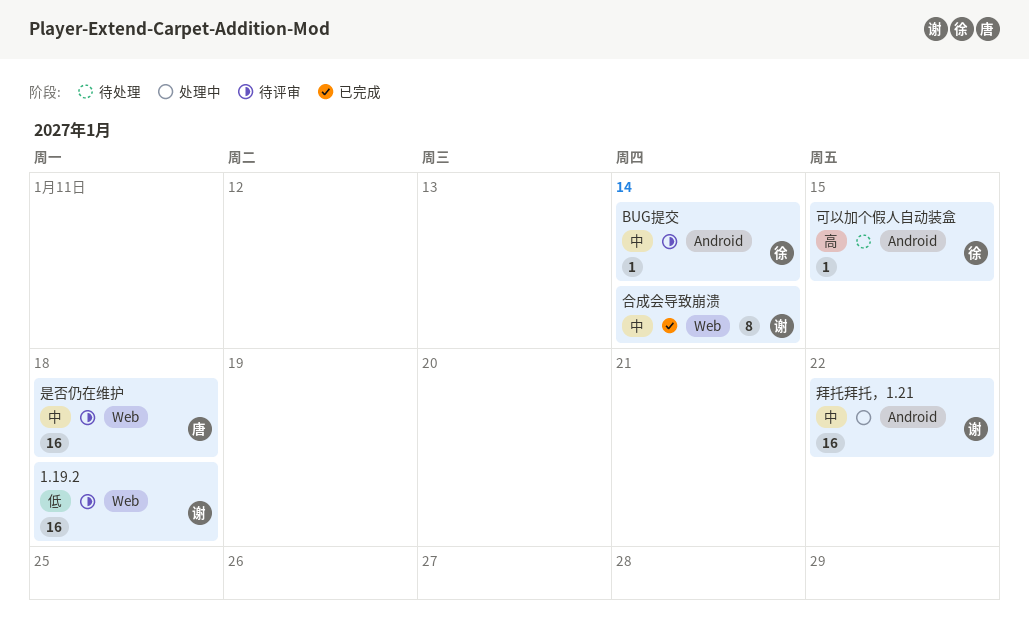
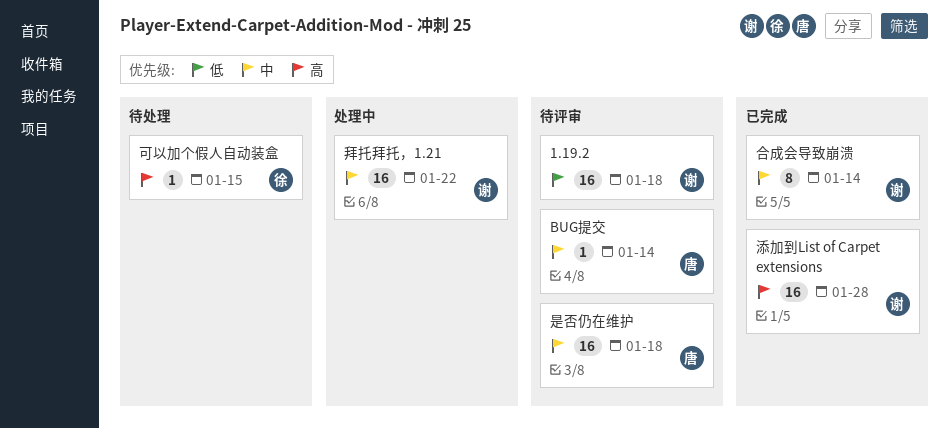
BUG提交, owner: 徐 -> 唐
添加到List of Carpet extensions: none -> present

